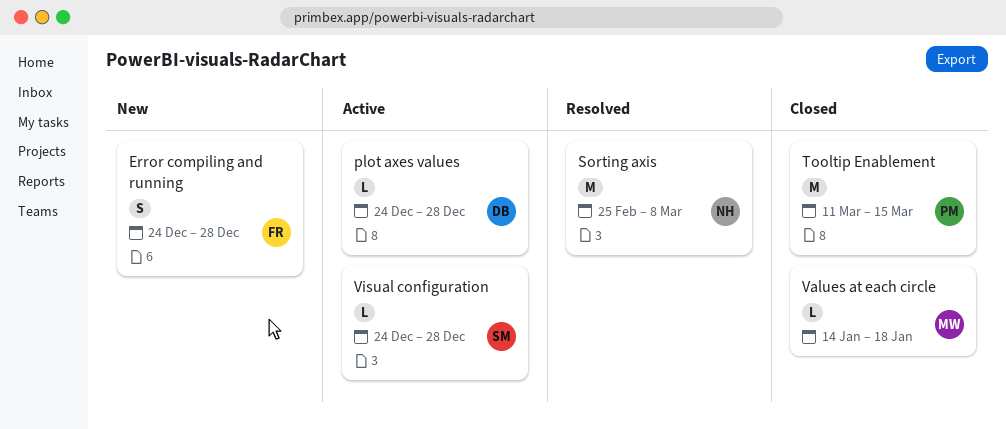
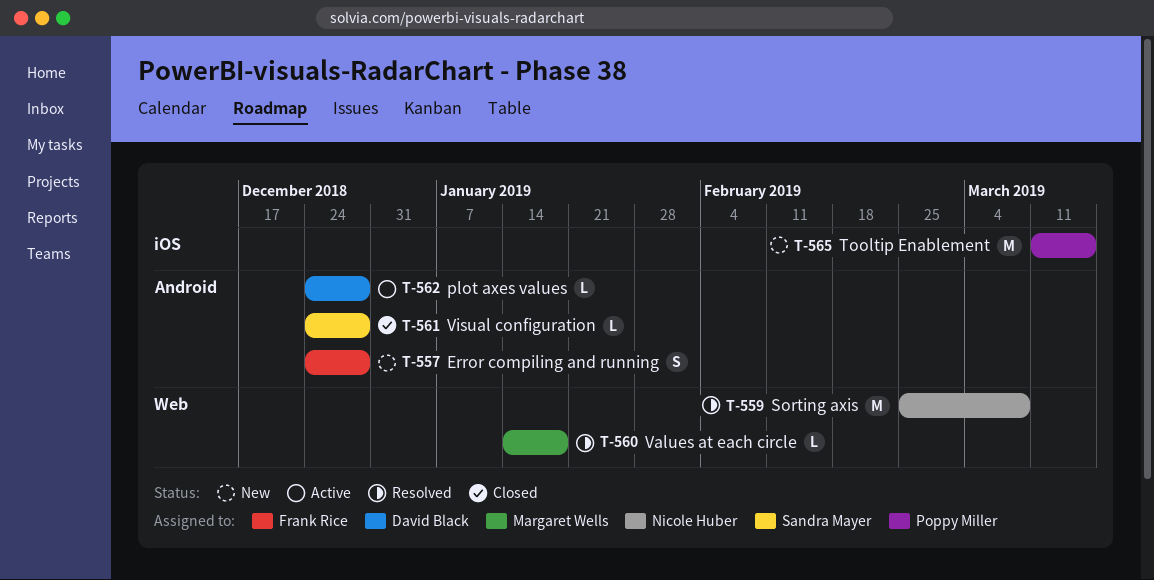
Tooltip Enablement, status: Closed -> New
Values at each circle, status: Closed -> Resolved
Visual configuration, status: Active -> Closed

